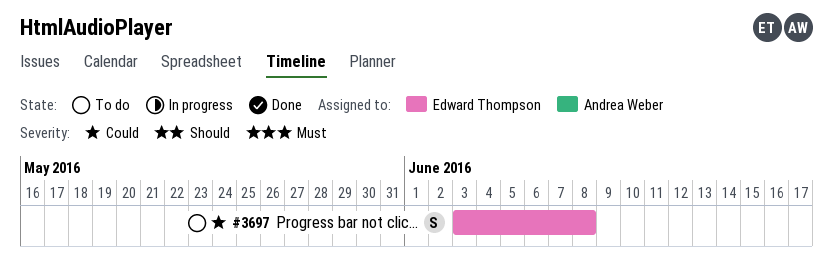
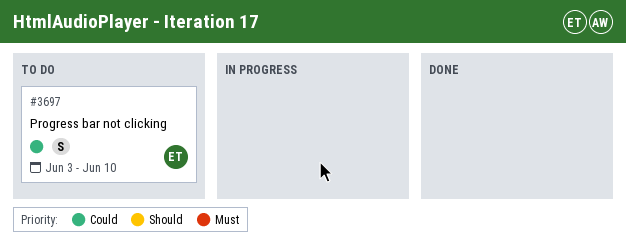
#3697, due: Jun 8 -> Jun 10

